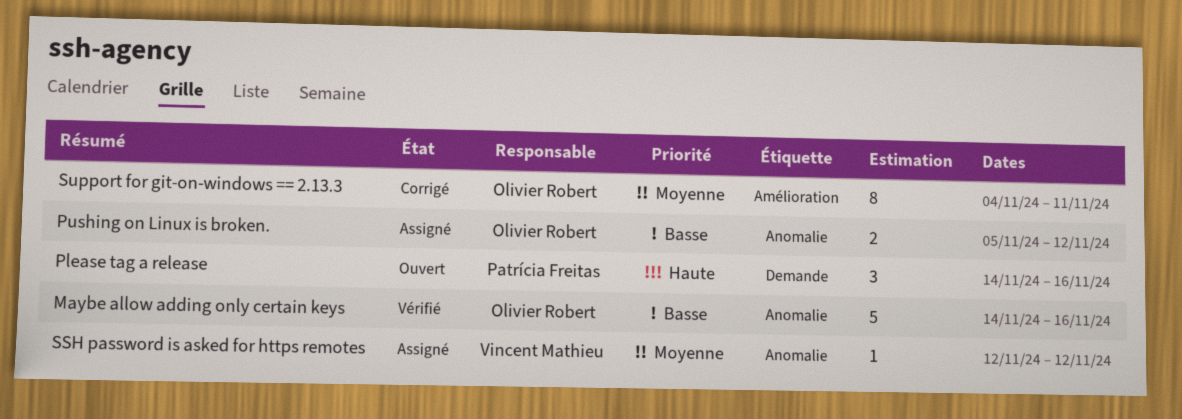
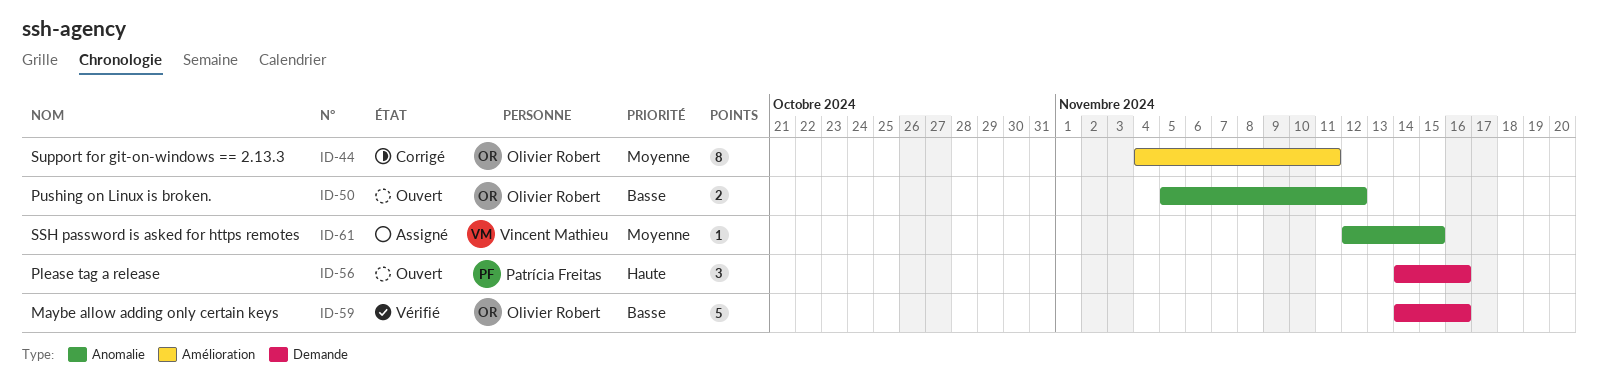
Maybe allow adding only certain keys, label: Anomalie -> Demande
Pushing on Linux is broken., status: Assigné -> Ouvert
SSH password is asked for https remotes, due: Nov 12 -> Nov 15

